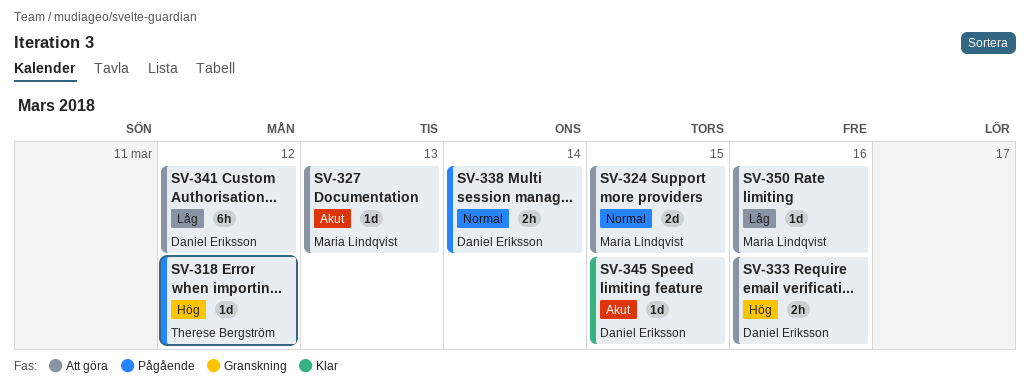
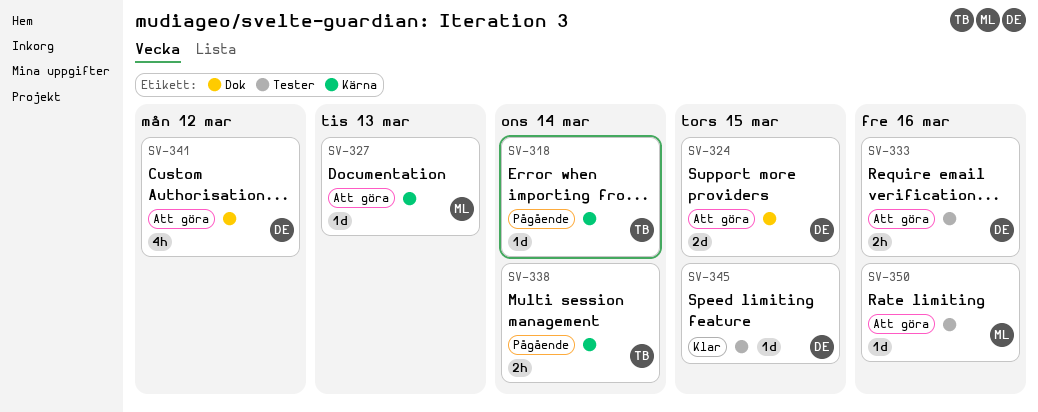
SV-318, due: Mar 12 -> Mar 14
SV-324, owner: Maria Lindqvist -> Daniel Eriksson
SV-338, owner: Daniel Eriksson -> Therese Bergström
SV-341, estimate: 6h -> 4h

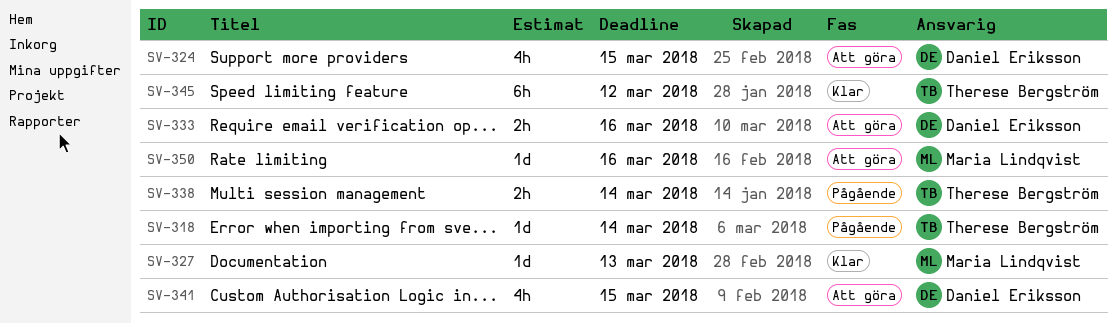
SV-324, estimate: 2d -> 4h
SV-327, status: Att göra -> Klar
SV-341, due: Mar 12 -> Mar 15
SV-345, owner: Daniel Eriksson -> Therese Bergström
SV-345, estimate: 1d -> 6h
SV-345, due: Mar 15 -> Mar 12

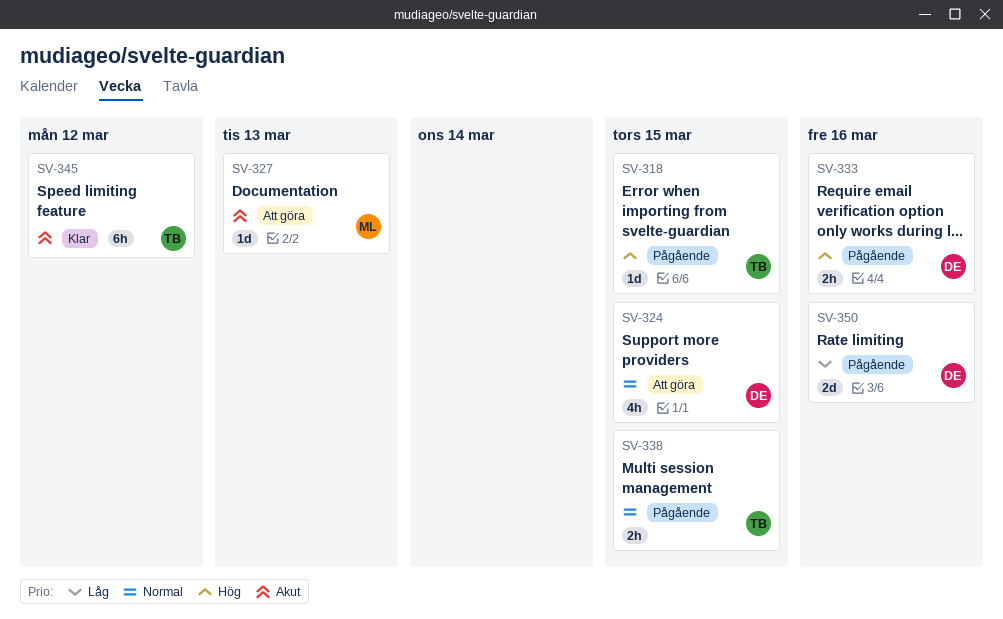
SV-318, due: Mar 14 -> Mar 15
SV-327, status: Klar -> Att göra
SV-333, status: Att göra -> Pågående
SV-338, due: Mar 14 -> Mar 15
SV-341: present -> none
SV-350, status: Att göra -> Pågående
SV-350, owner: Maria Lindqvist -> Daniel Eriksson
SV-350, estimate: 1d -> 2d

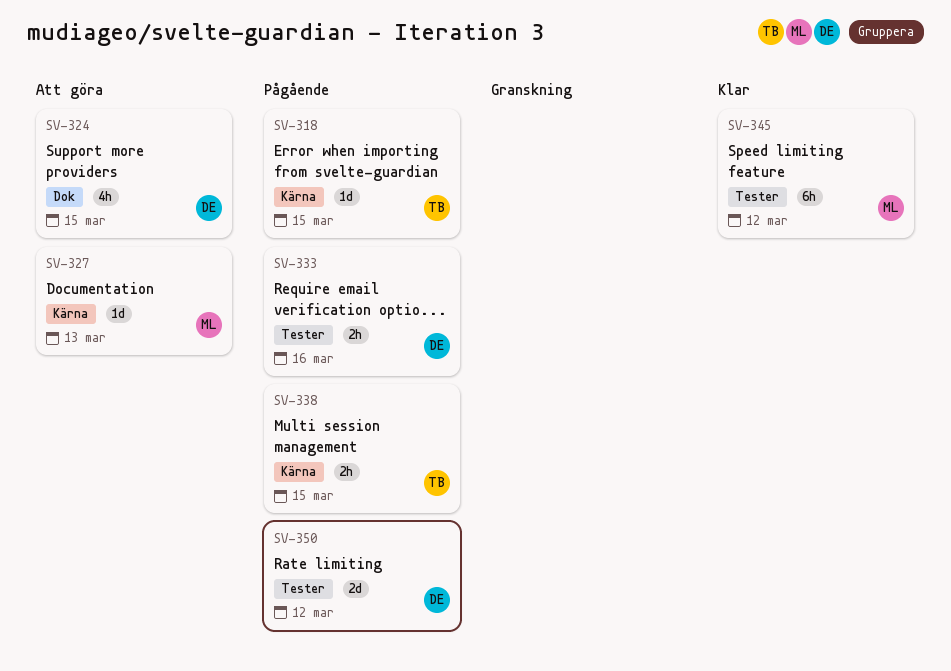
SV-345, owner: TB -> ML
SV-350, due: Mar 16 -> Mar 12

